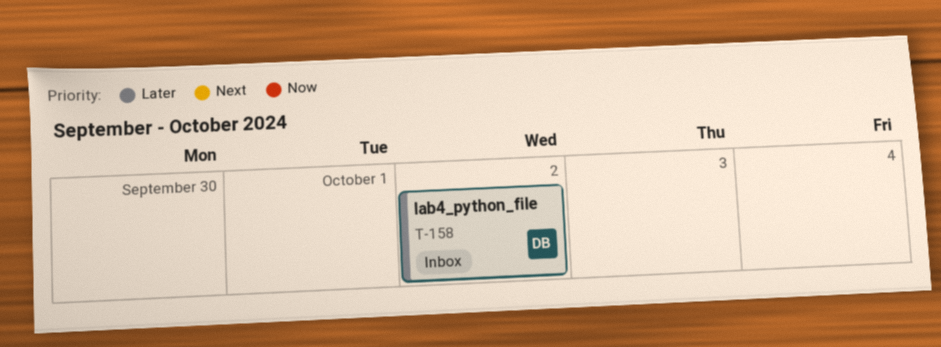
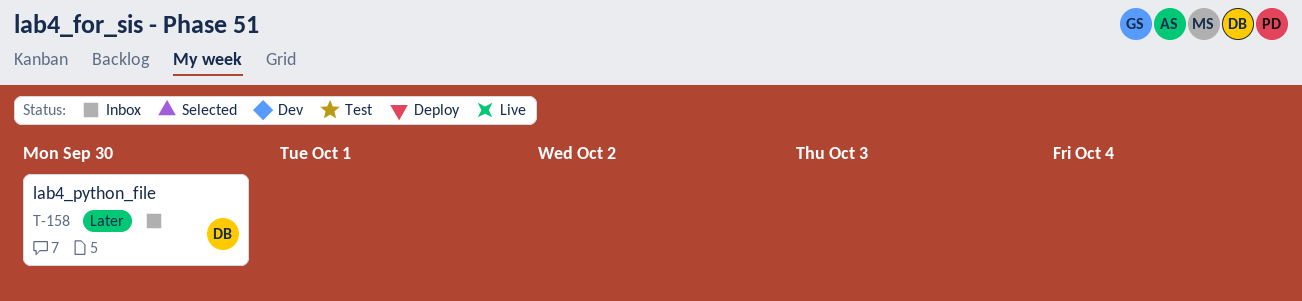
T-158, due: Oct 2 -> Sep 30

